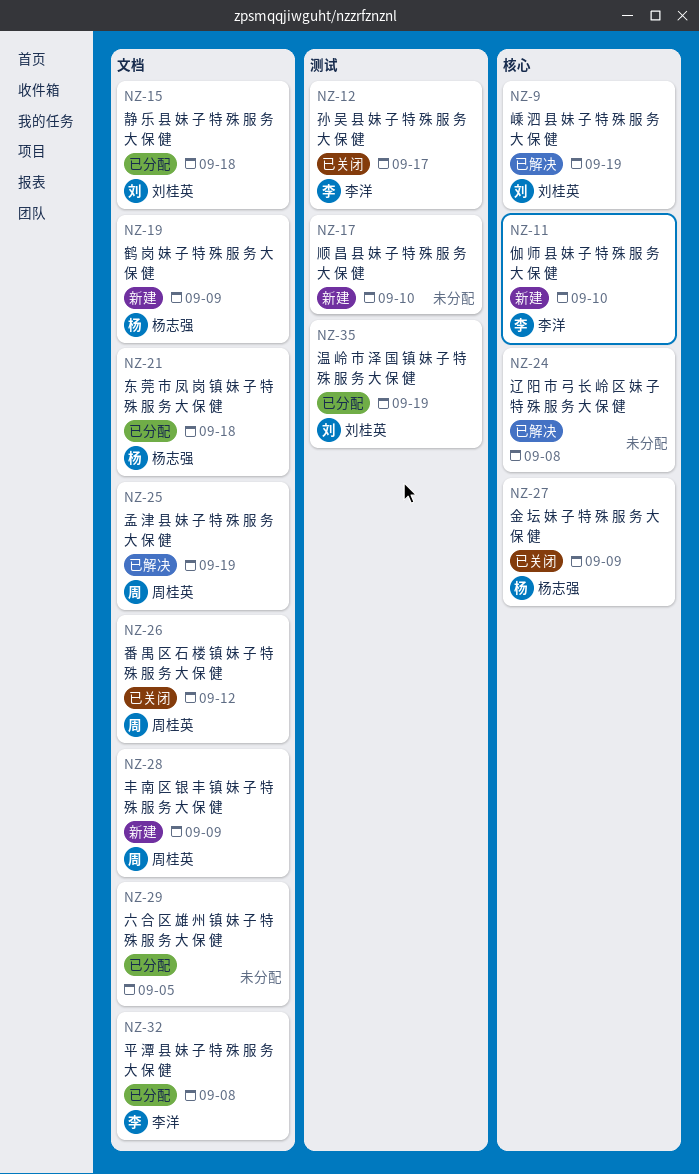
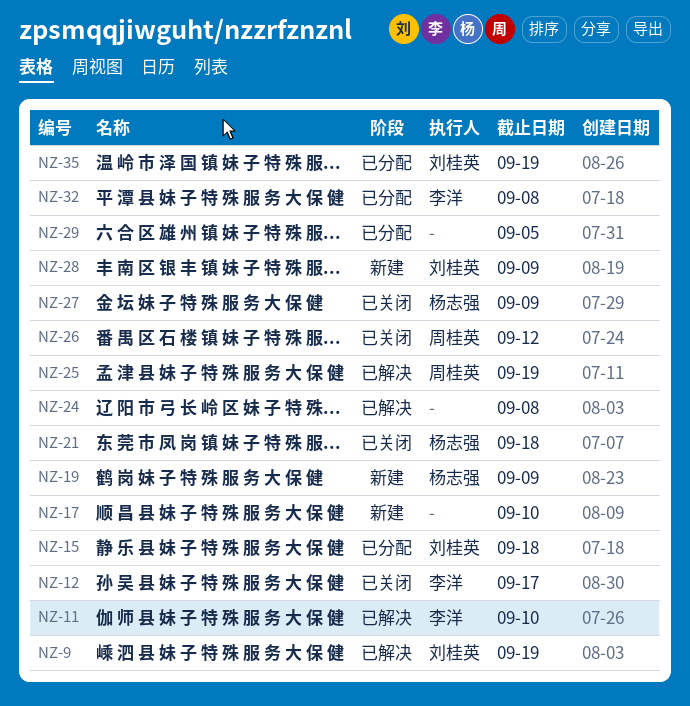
NZ-11, status: 新建 -> 已解决
NZ-21, status: 已分配 -> 已关闭
NZ-28, owner: 周桂英 -> 刘桂英

